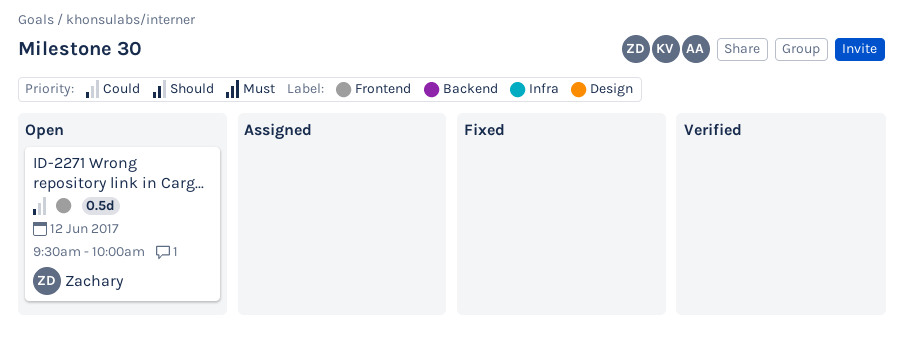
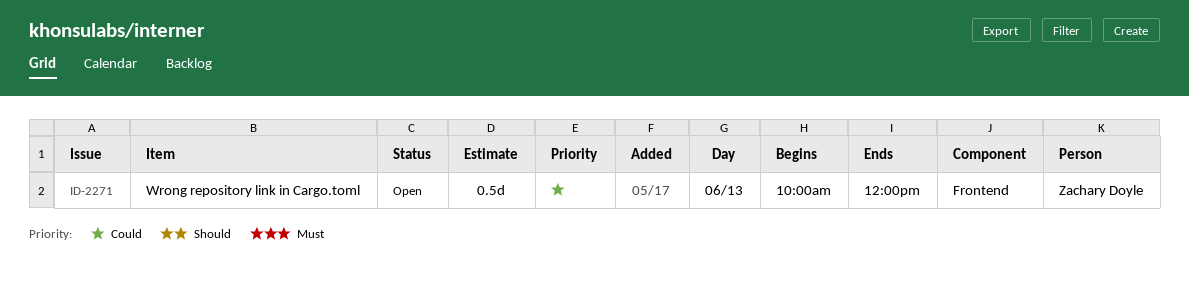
ID-2271, day: Jun 12 -> Jun 13
ID-2271, begins: 09:30 -> 10:00
ID-2271, ends: 10:00 -> 12:00

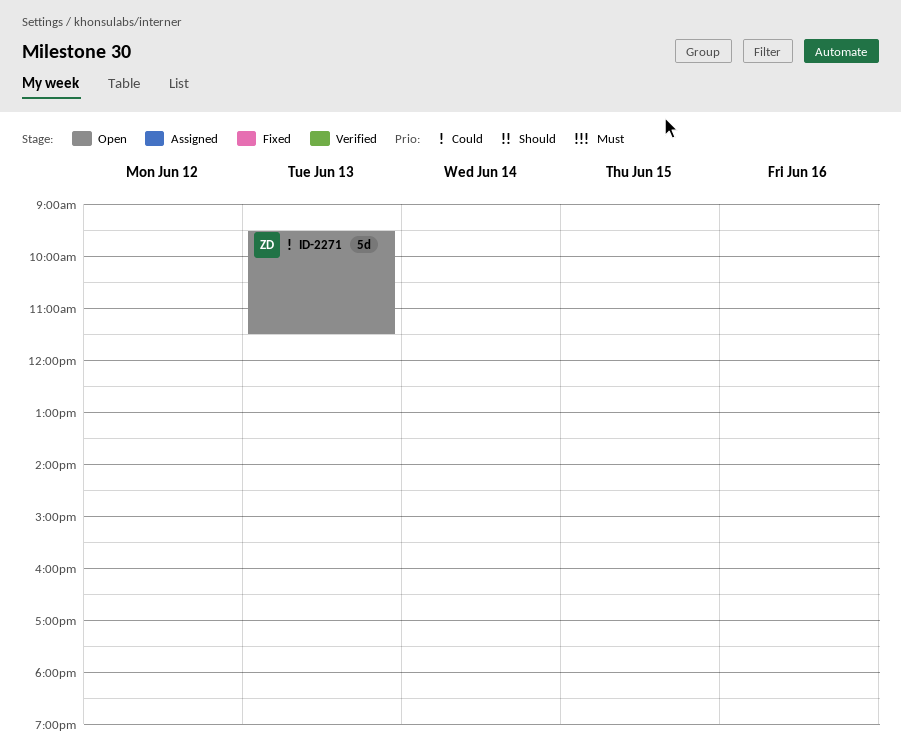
ID-2271, estimate: 0.5d -> 5d
ID-2271, begins: 10:00 -> 09:30
ID-2271, ends: 12:00 -> 11:30

